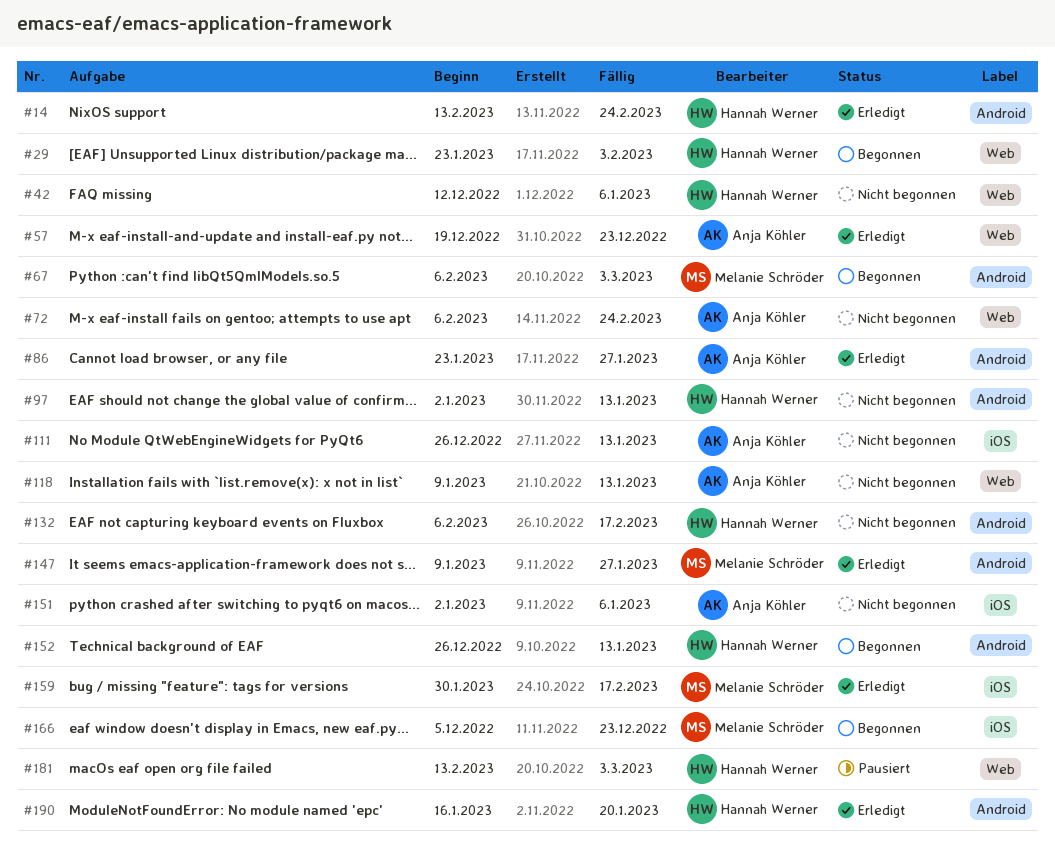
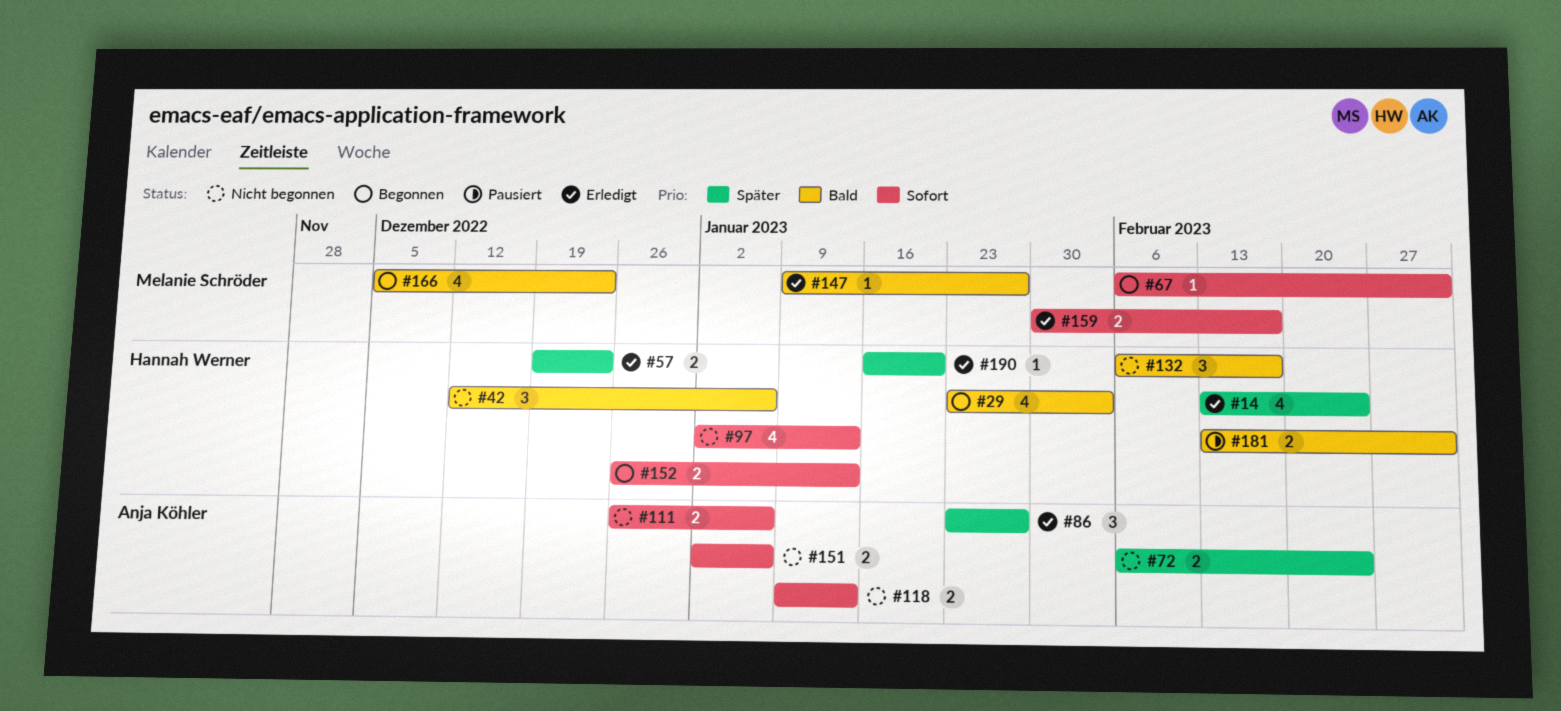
#57, owner: Anja Köhler -> Hannah Werner
#111, due: Jan 13 -> Jan 6

